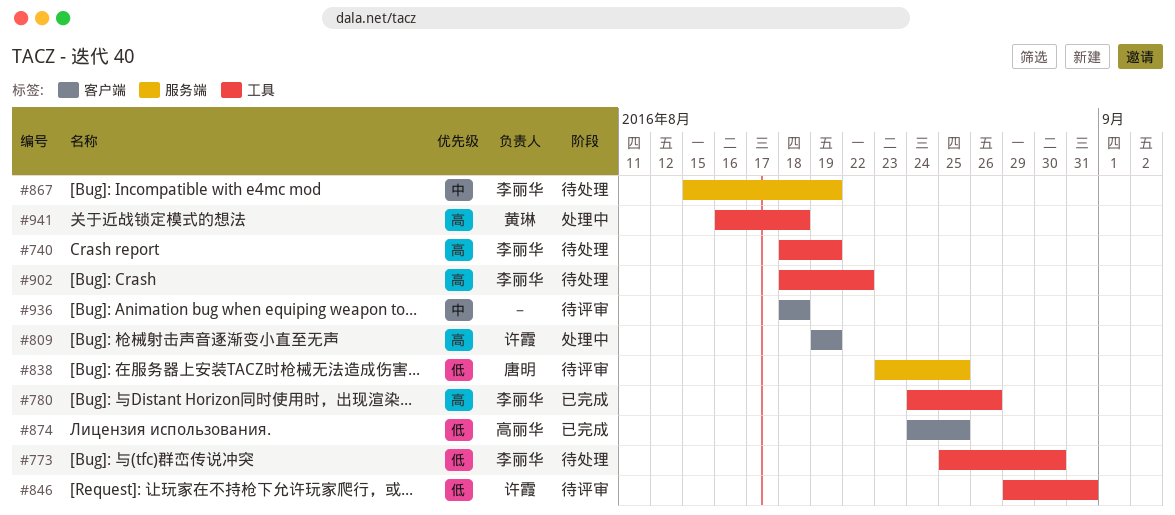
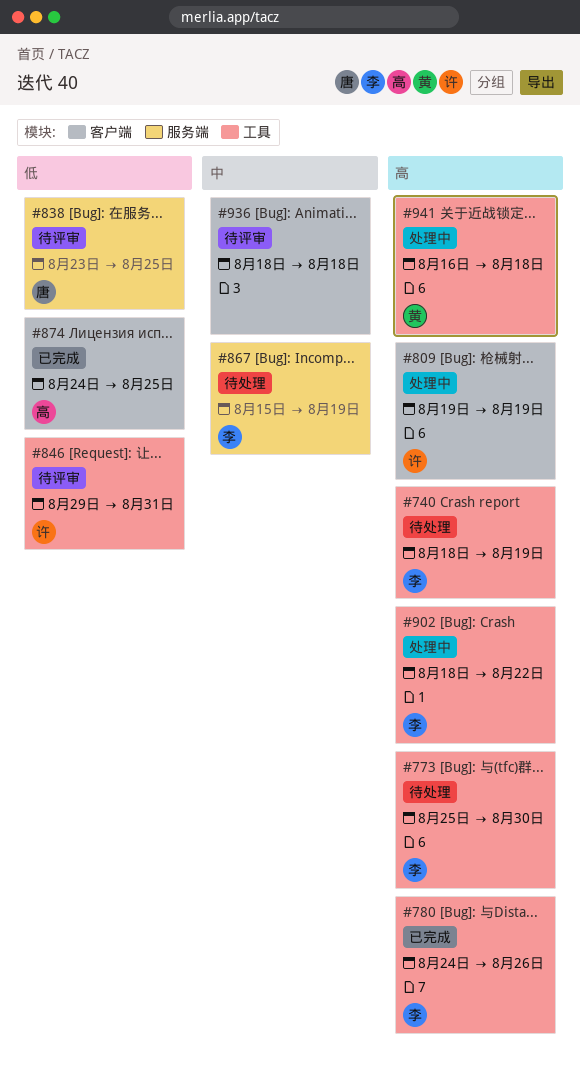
#773, priority: 低 -> 高
#902, status: 待处理 -> 处理中

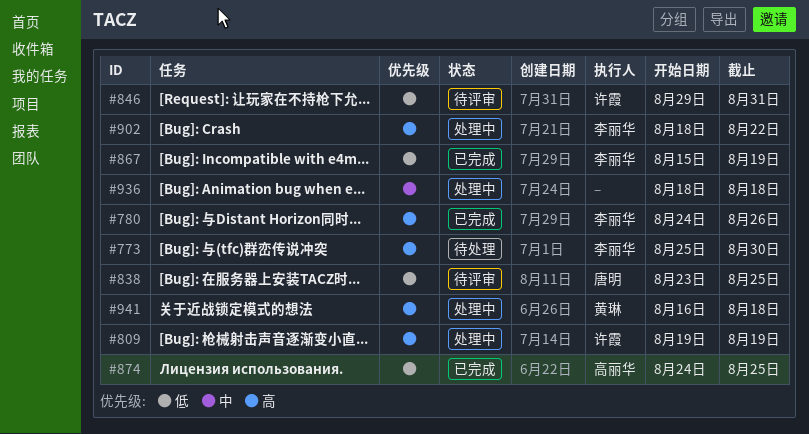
#740: present -> none
#867, status: 待处理 -> 已完成
#867, priority: 中 -> 低
#936, status: 待评审 -> 处理中

